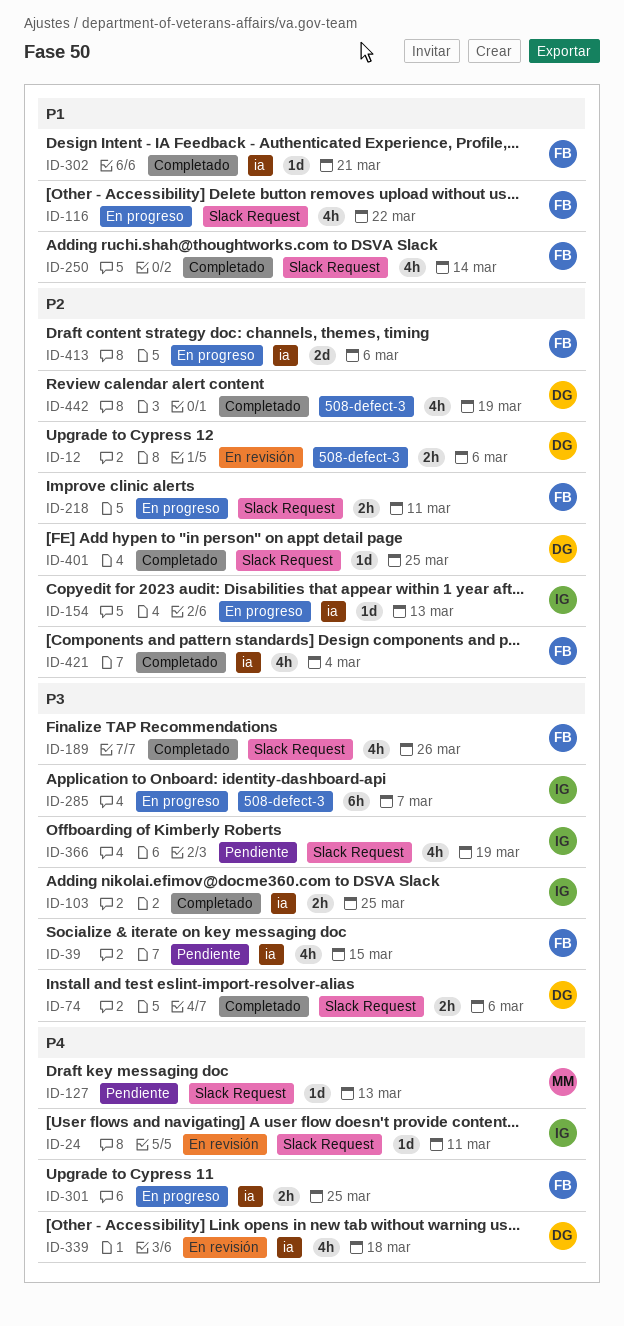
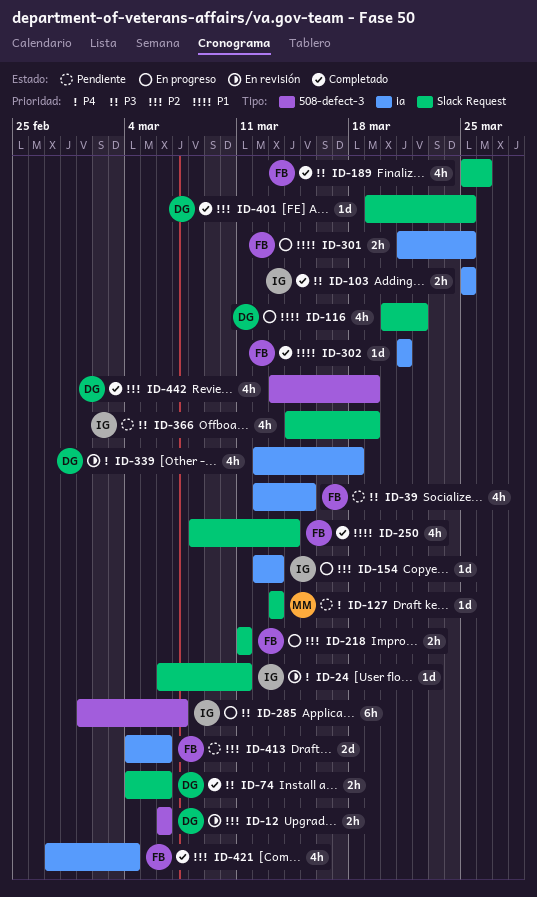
ID-116, owner: FB -> DG
ID-301, priority: P4 -> P1
ID-413, status: En progreso -> Pendiente

